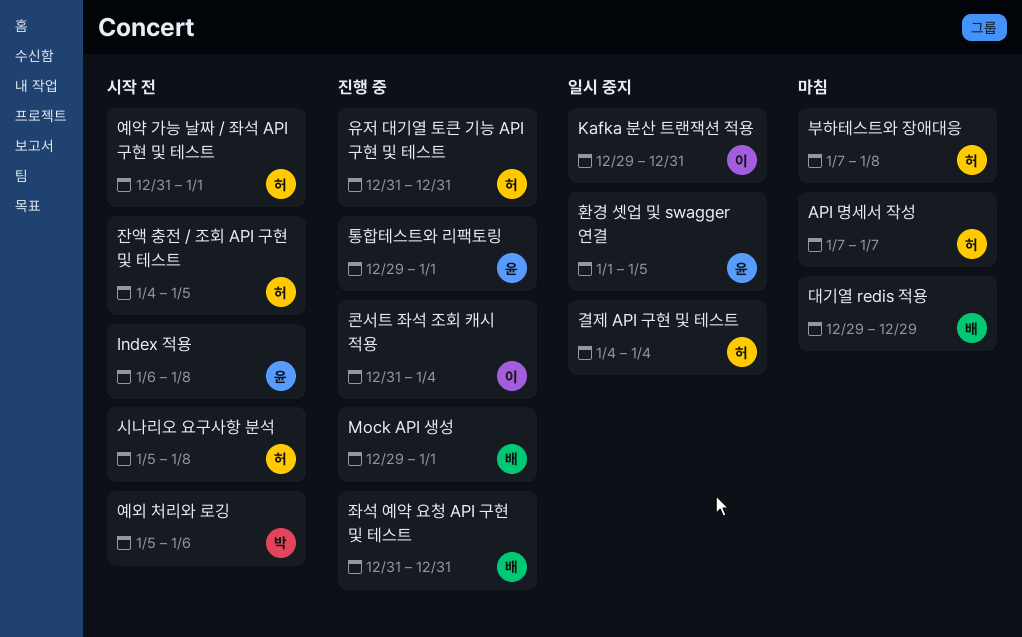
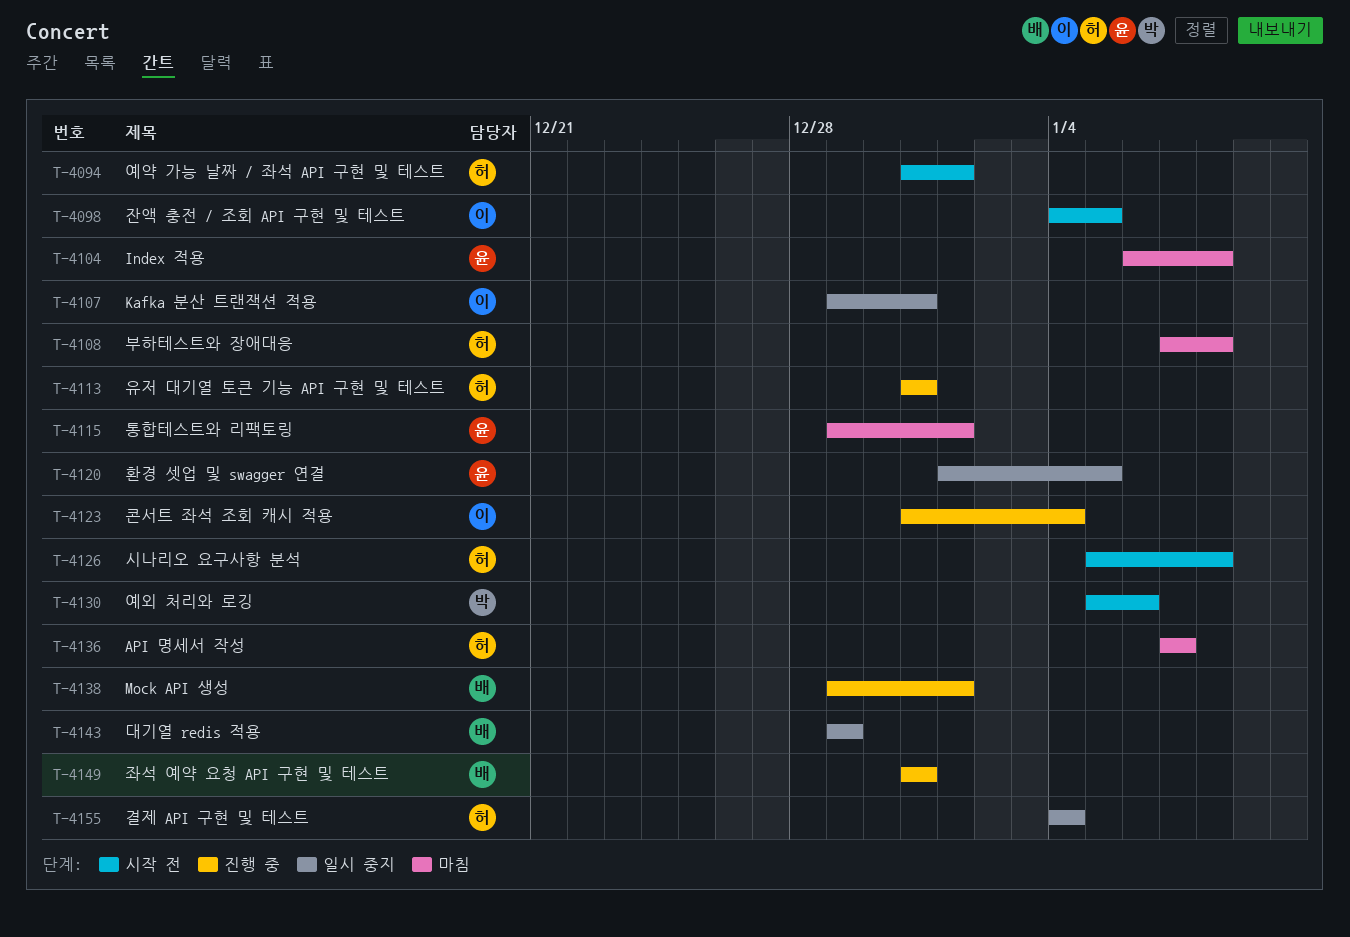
Index 적용, status: 시작 전 -> 마침
대기열 redis 적용, status: 마침 -> 일시 중지
잔액 충전 / 조회 API 구현 및 테스트, owner: 허 -> 이
통합테스트와 리팩토링, status: 진행 중 -> 마침

